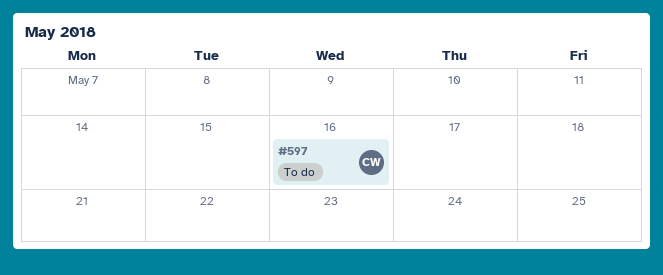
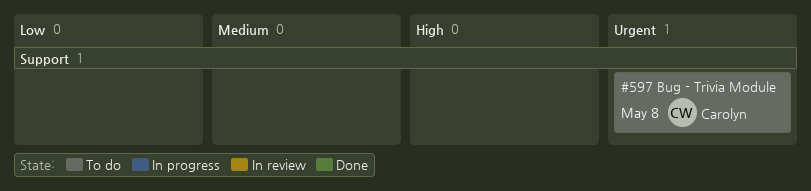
#597, due: May 16 -> May 8

